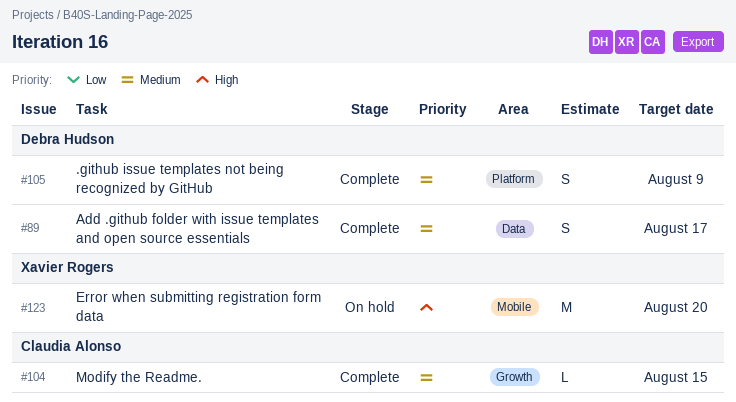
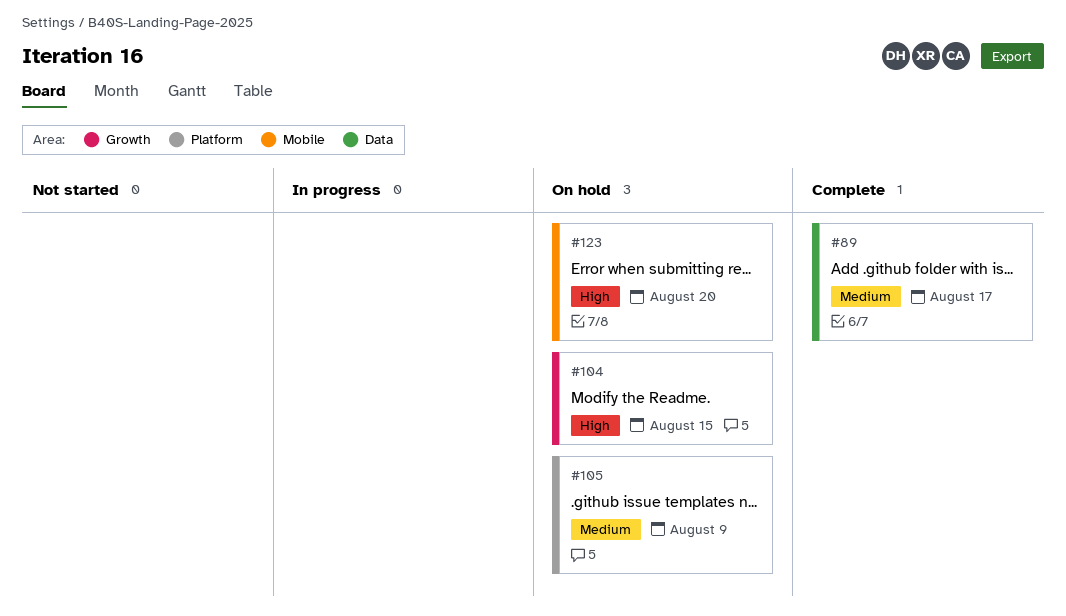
#104, status: Complete -> On hold
#104, priority: Medium -> High
#105, status: Complete -> On hold

